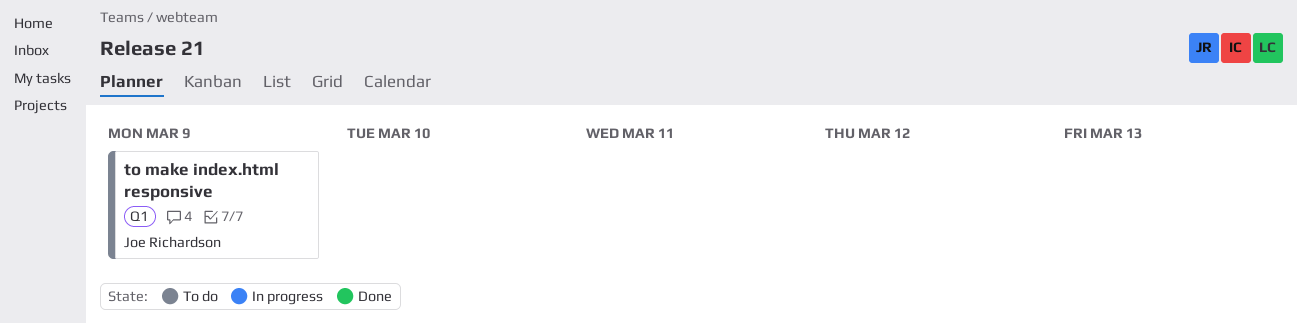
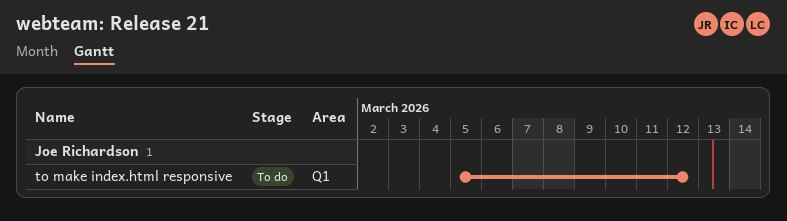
to make index.html responsive, due: Mar 9 -> Mar 12

